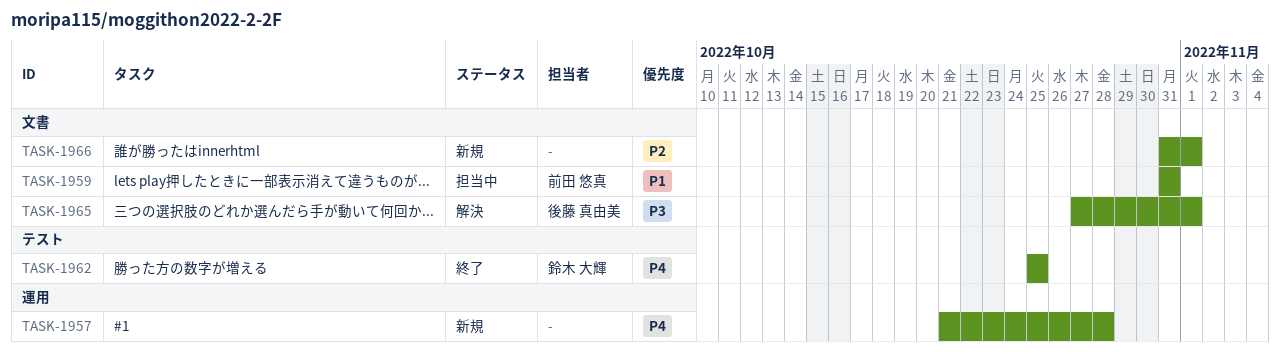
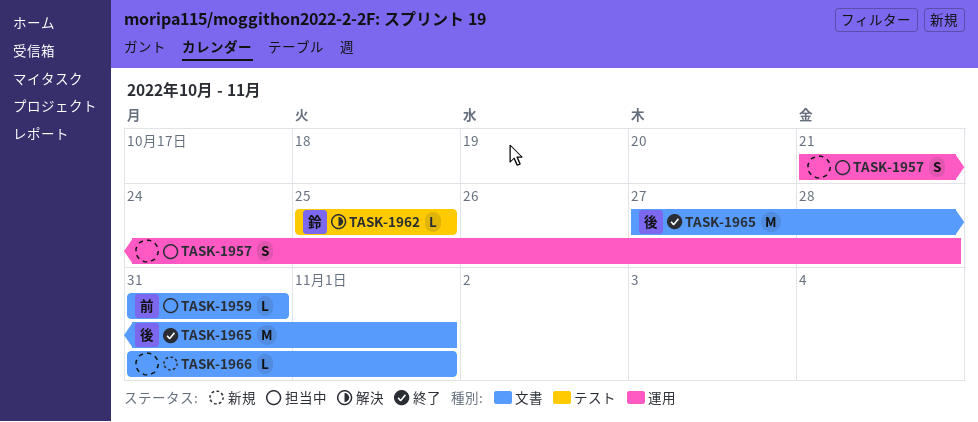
TASK-1957, status: 新規 -> 担当中
TASK-1962, status: 終了 -> 解決
TASK-1965, status: 解決 -> 終了

